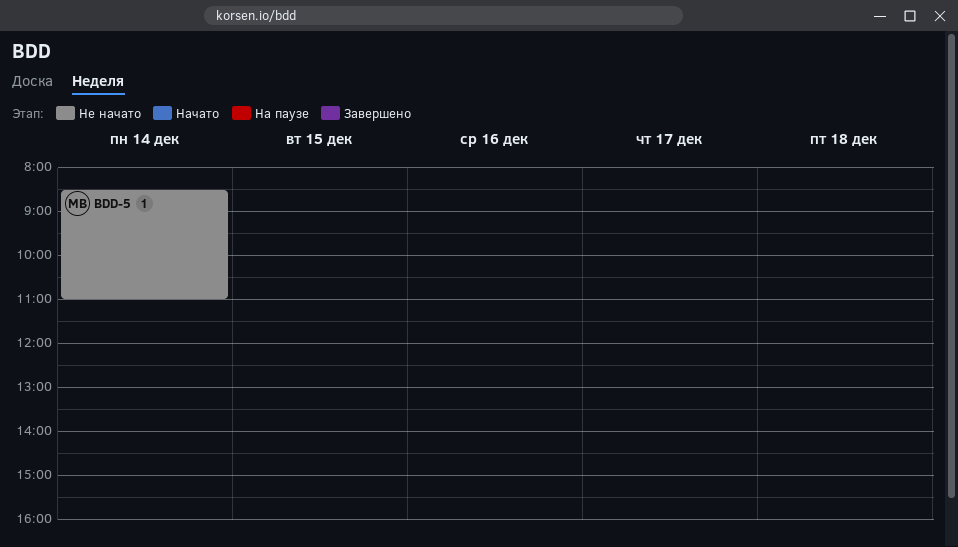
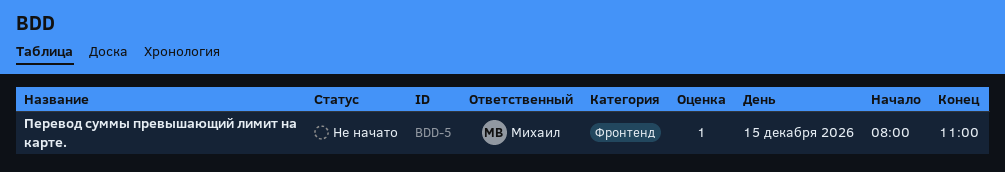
BDD-5, day: Dec 14 -> Dec 15
BDD-5, begins: 08:30 -> 08:00

